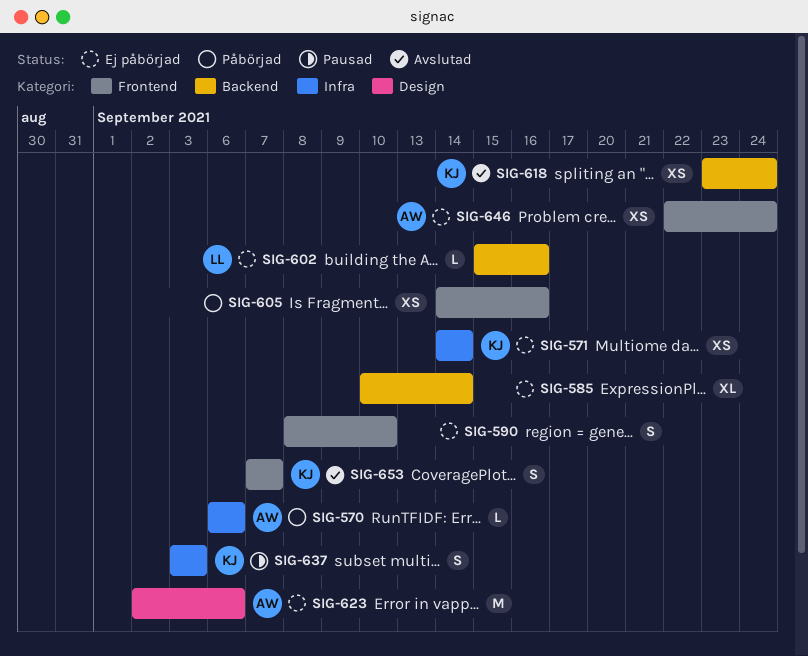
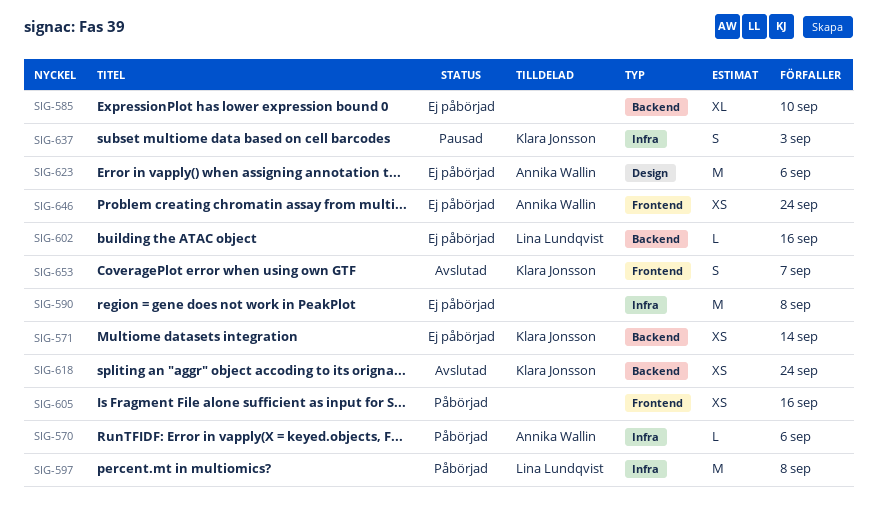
SIG-571, label: Infra -> Backend
SIG-585, due: Sep 14 -> Sep 10
SIG-590, label: Frontend -> Infra
SIG-590, estimate: S -> M
SIG-590, due: Sep 10 -> Sep 8
SIG-597: none -> present

